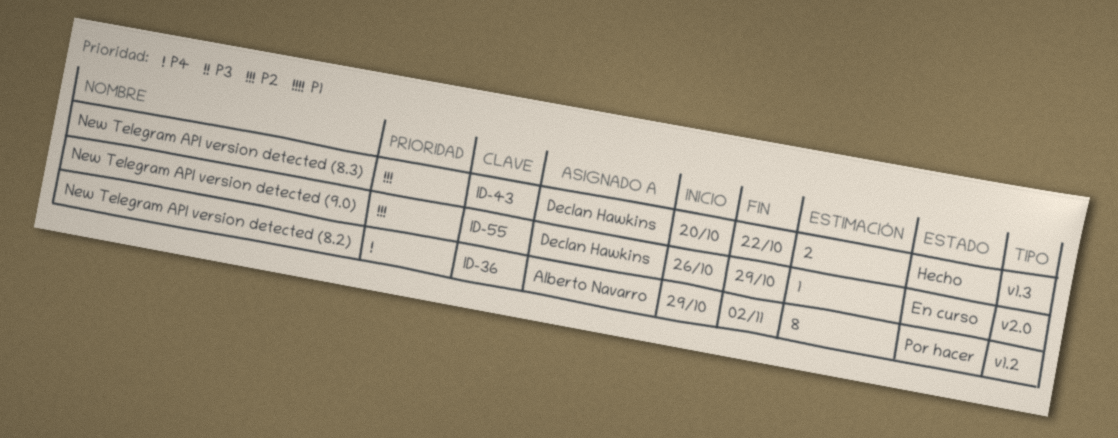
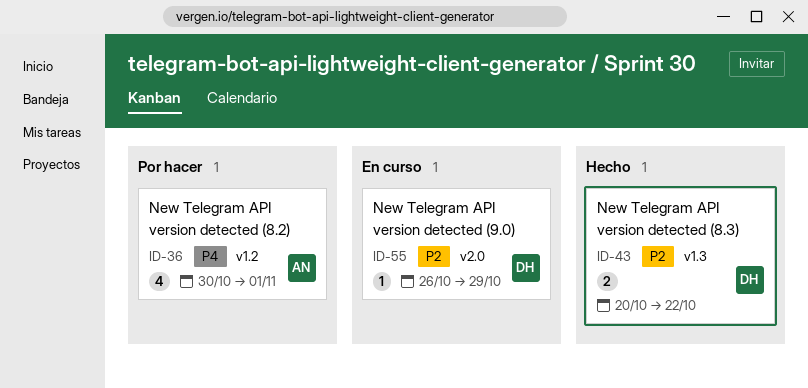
ID-36, estimate: 8 -> 4
ID-36, start: Oct 29 -> Oct 30
ID-36, due: Nov 2 -> Nov 1

